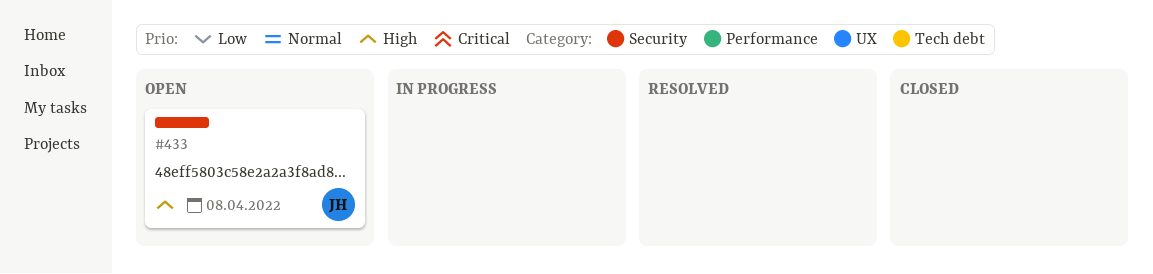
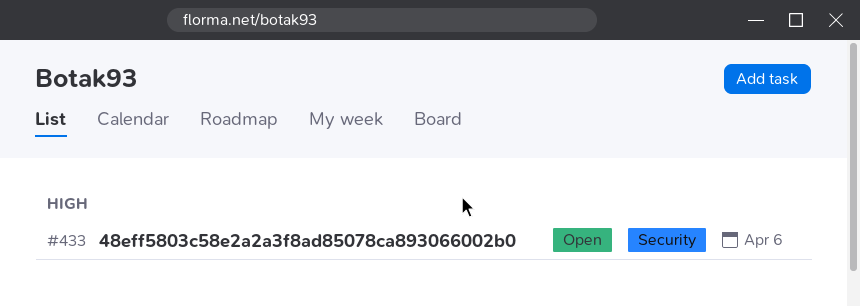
#433, due: Apr 8 -> Apr 6

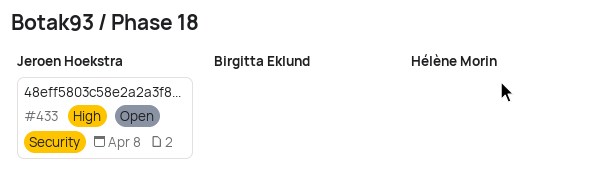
#433, due: Apr 6 -> Apr 8

